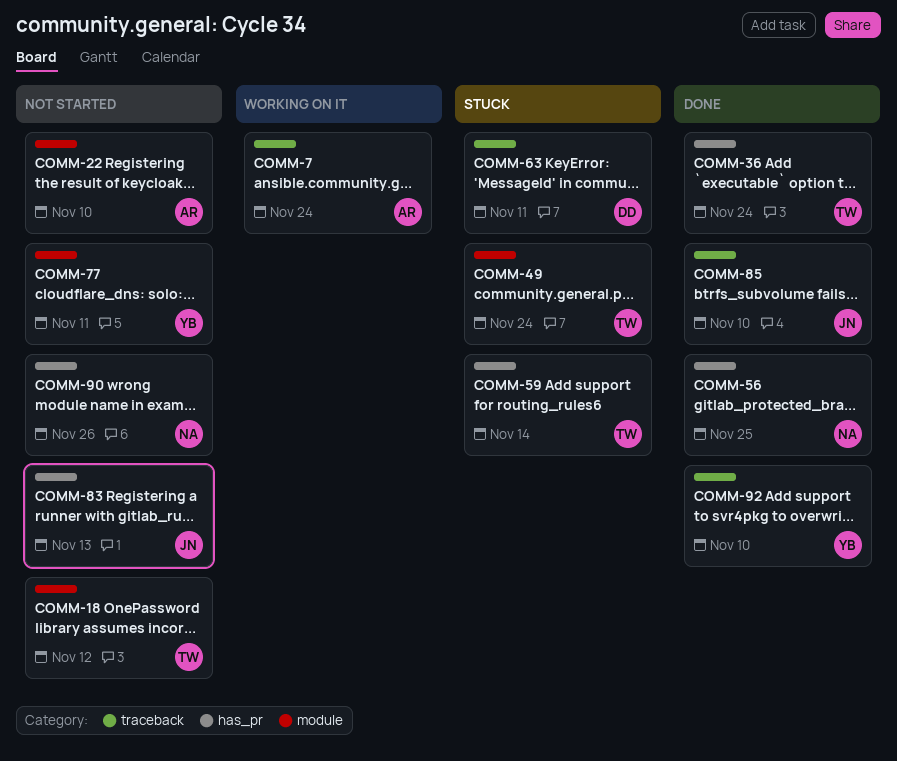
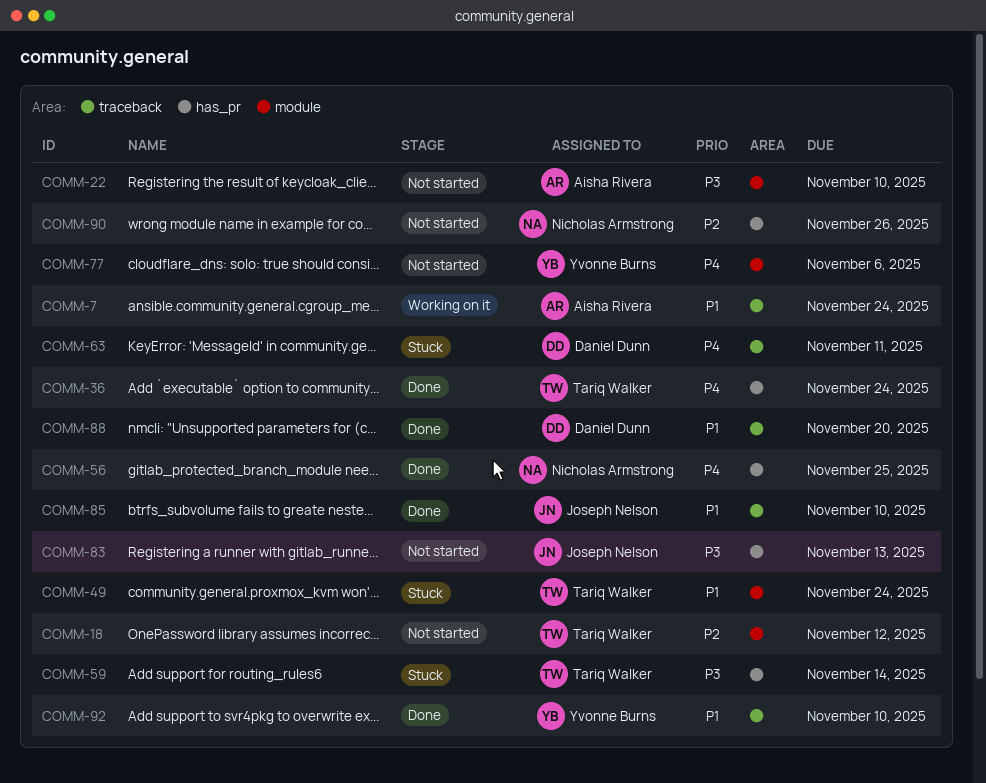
COMM-77, due: Nov 11 -> Nov 6
COMM-88: none -> present

